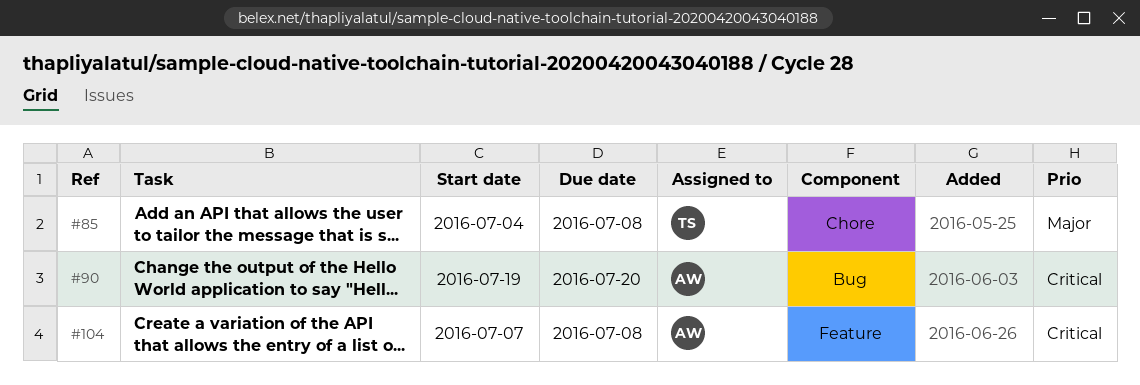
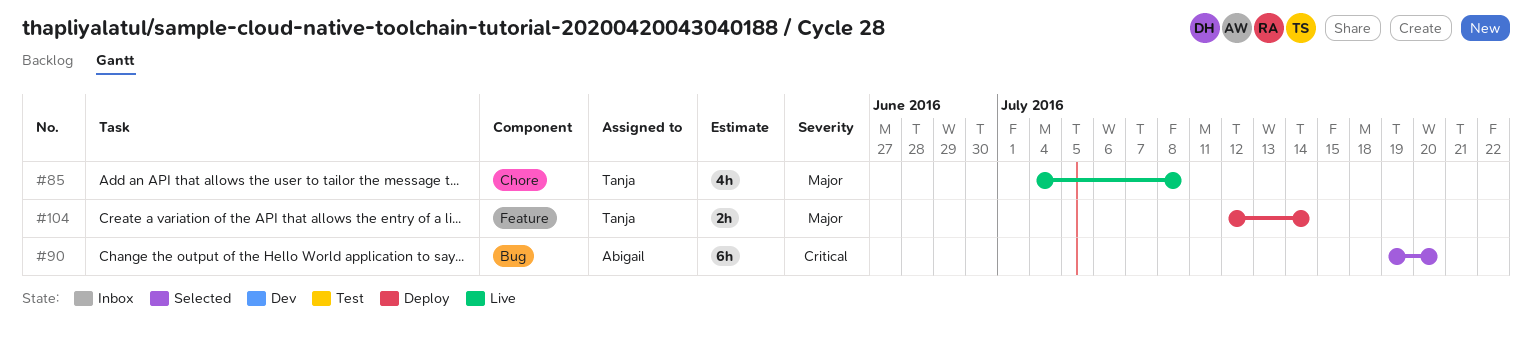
#104, owner: Abigail -> Tanja
#104, priority: Critical -> Major
#104, start: Jul 7 -> Jul 12
#104, due: Jul 8 -> Jul 14

